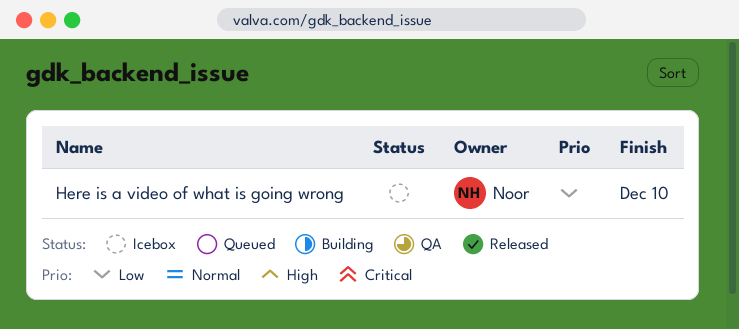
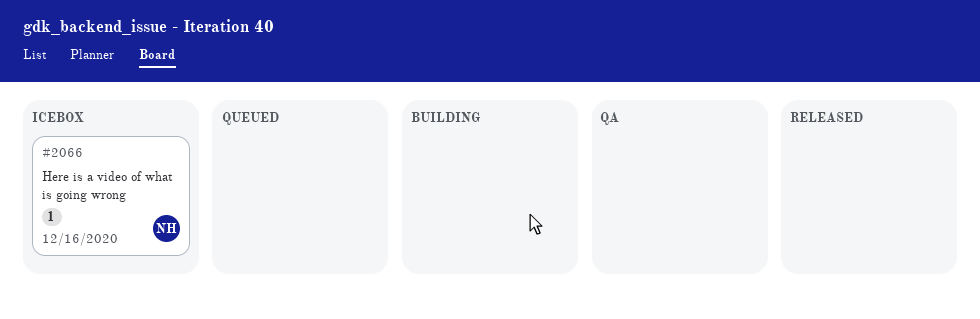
Here is a video of what is going wrong, due: Dec 10 -> Dec 16

